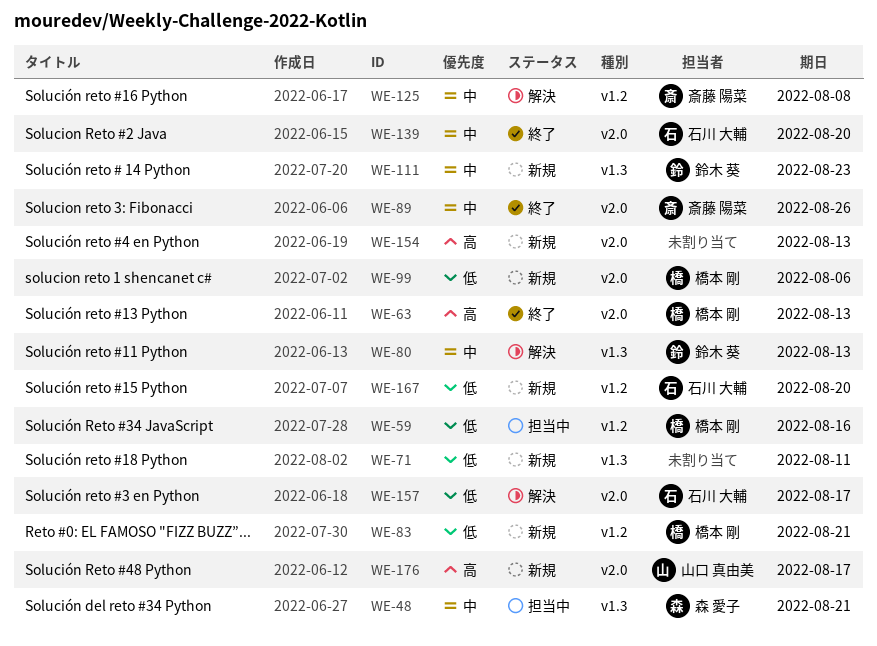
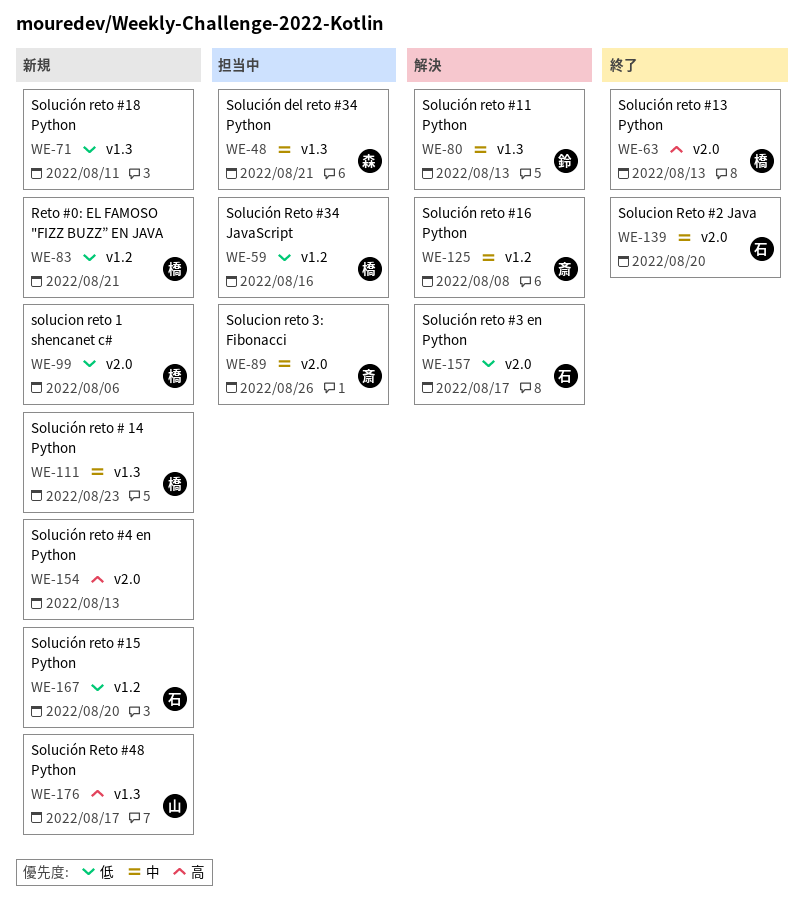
WE-89, status: 終了 -> 担当中
WE-111, owner: 鈴木 葵 -> 橋本 剛
WE-176, label: v2.0 -> v1.3

